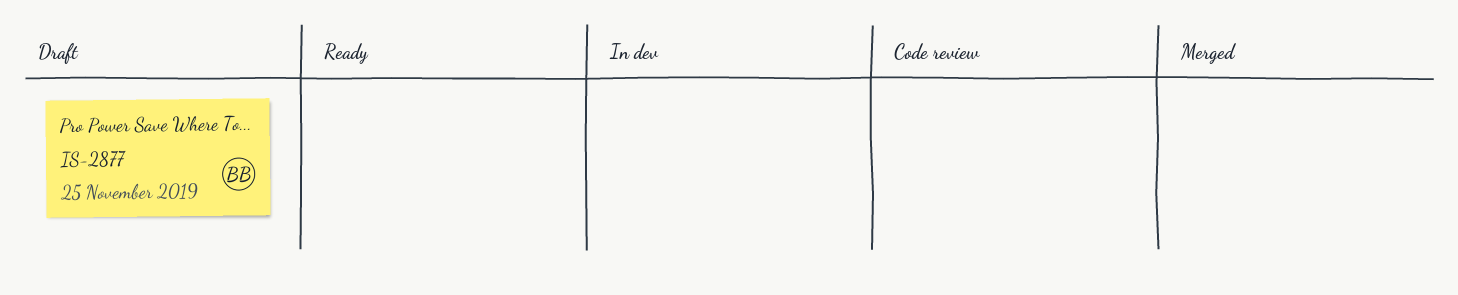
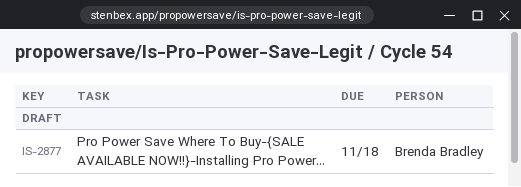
IS-2877, due: Nov 25 -> Nov 18

